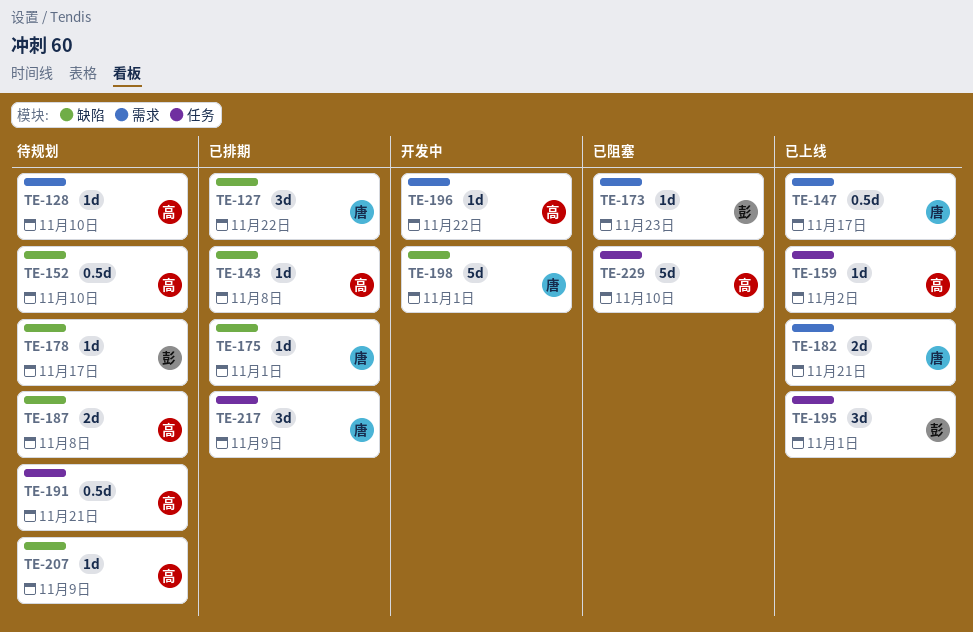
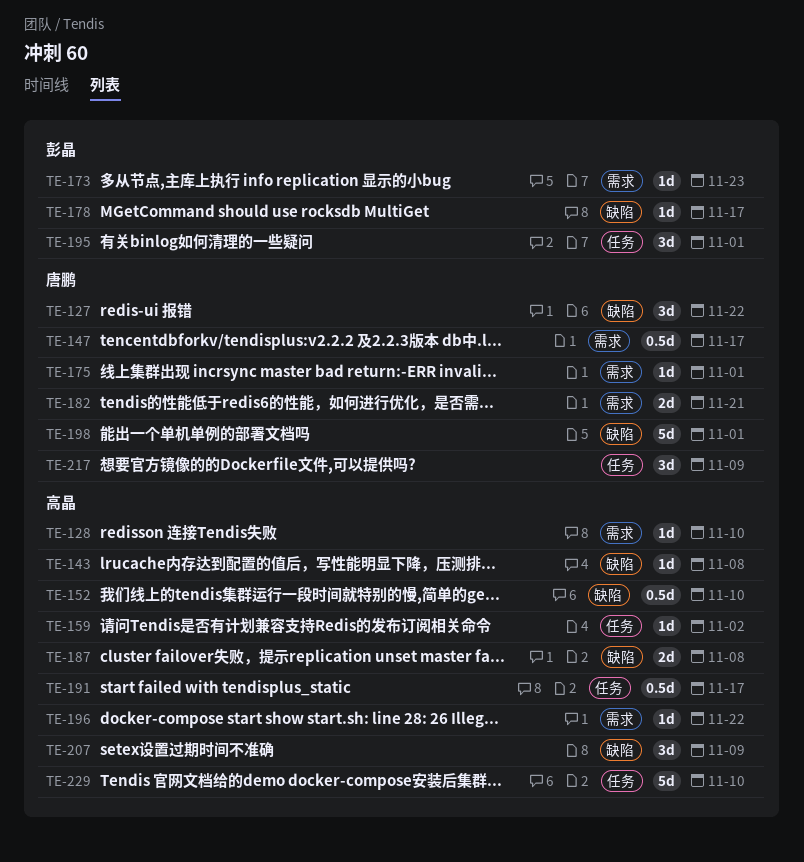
TE-175, label: 缺陷 -> 需求
TE-191, due: Nov 21 -> Nov 17
TE-207, estimate: 1d -> 3d

